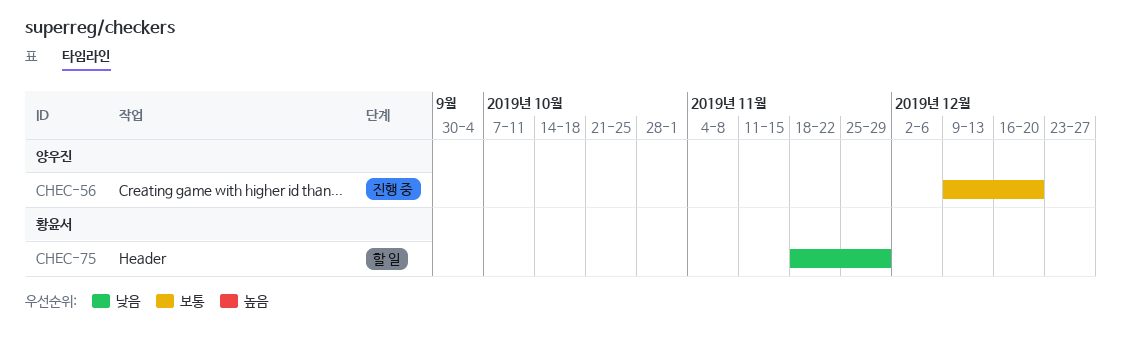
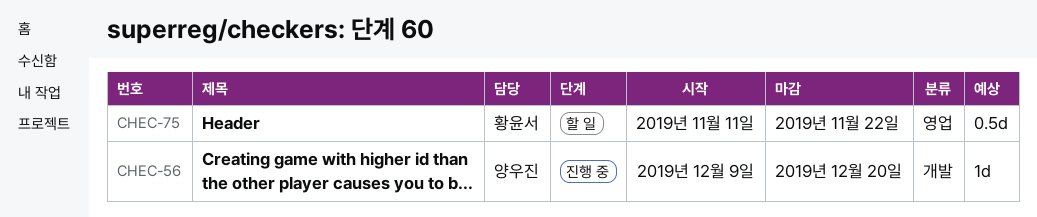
CHEC-75, start: Nov 18 -> Nov 11
CHEC-75, due: Nov 29 -> Nov 22

